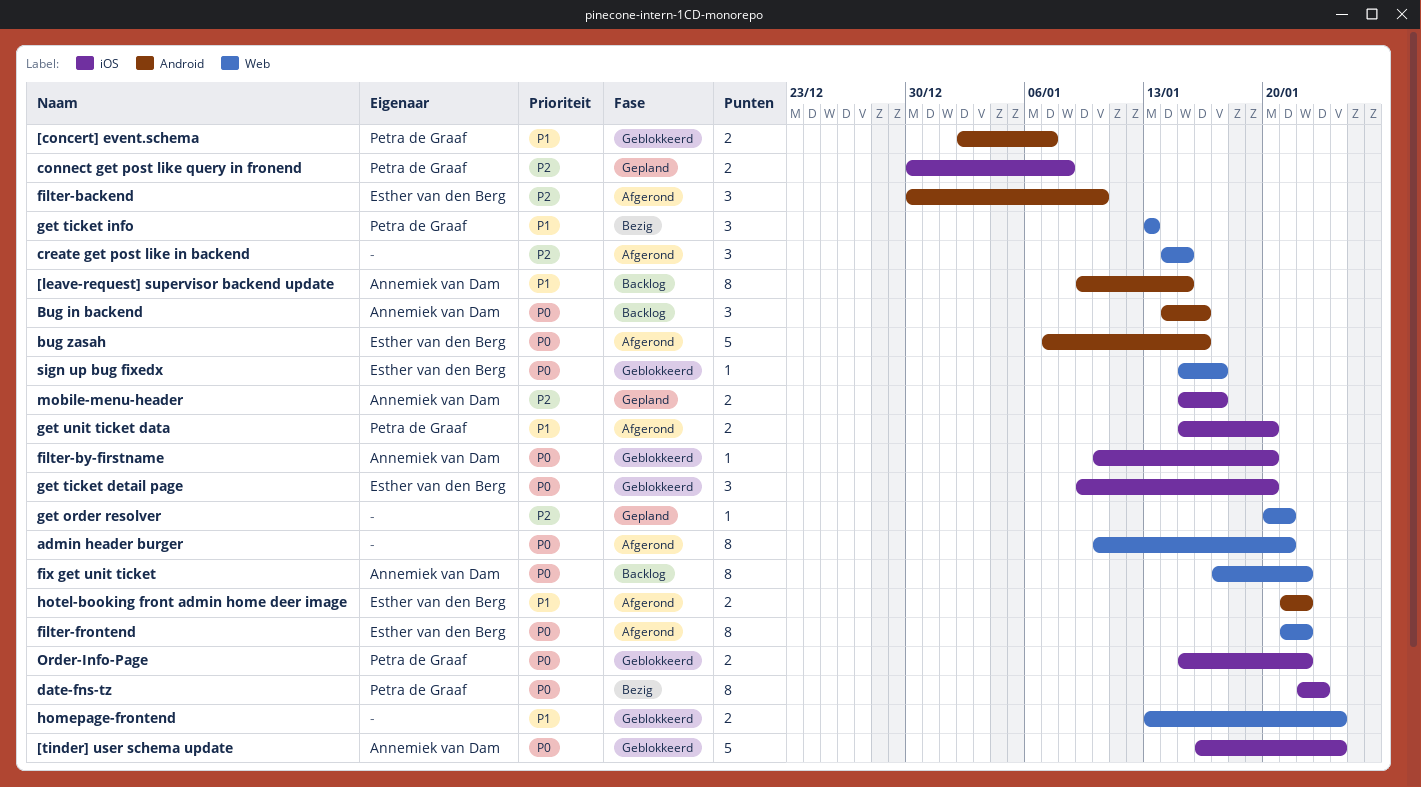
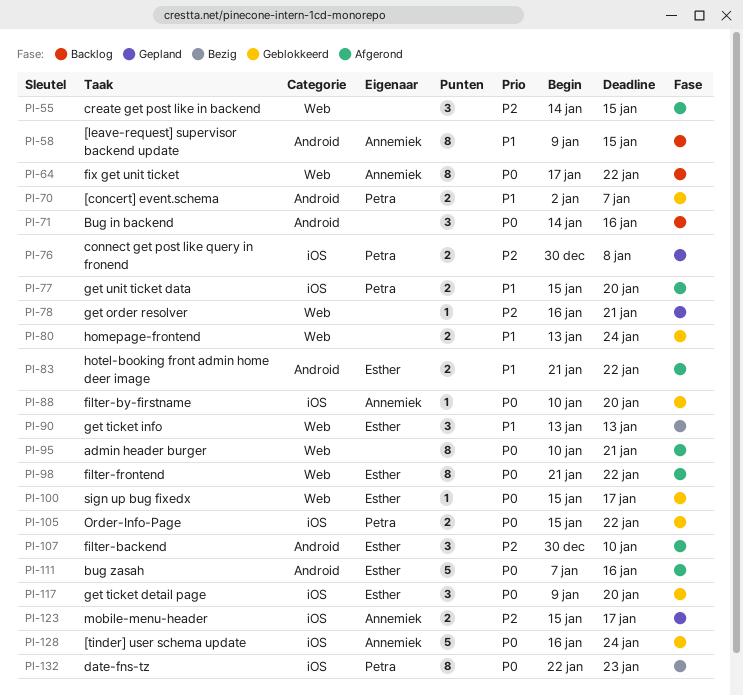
Bug in backend, owner: Annemiek van Dam -> none
get order resolver, start: Jan 20 -> Jan 16
get ticket info, owner: Petra de Graaf -> Esther van den Berg

